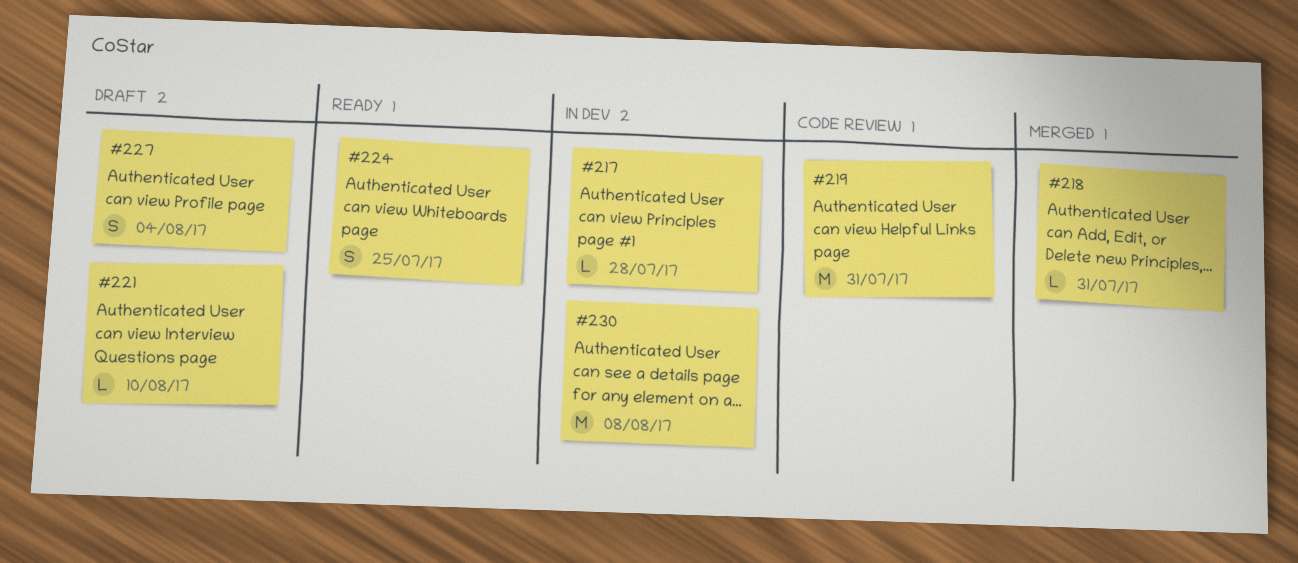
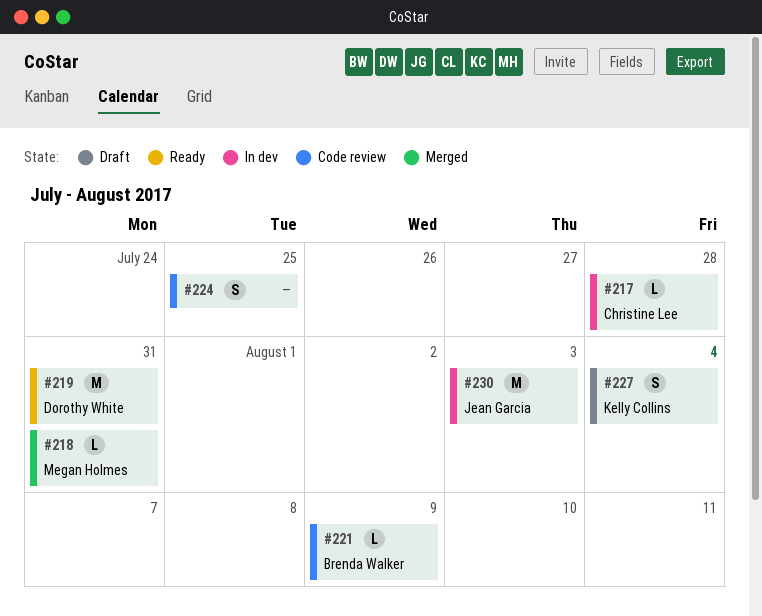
#219, status: Code review -> Ready
#221, status: Draft -> Code review
#221, due: Aug 10 -> Aug 9
#224, status: Ready -> Code review
#230, due: Aug 8 -> Aug 3

